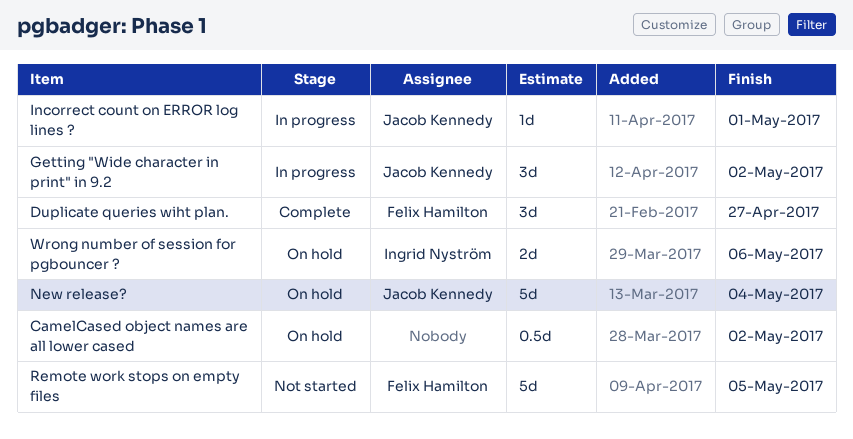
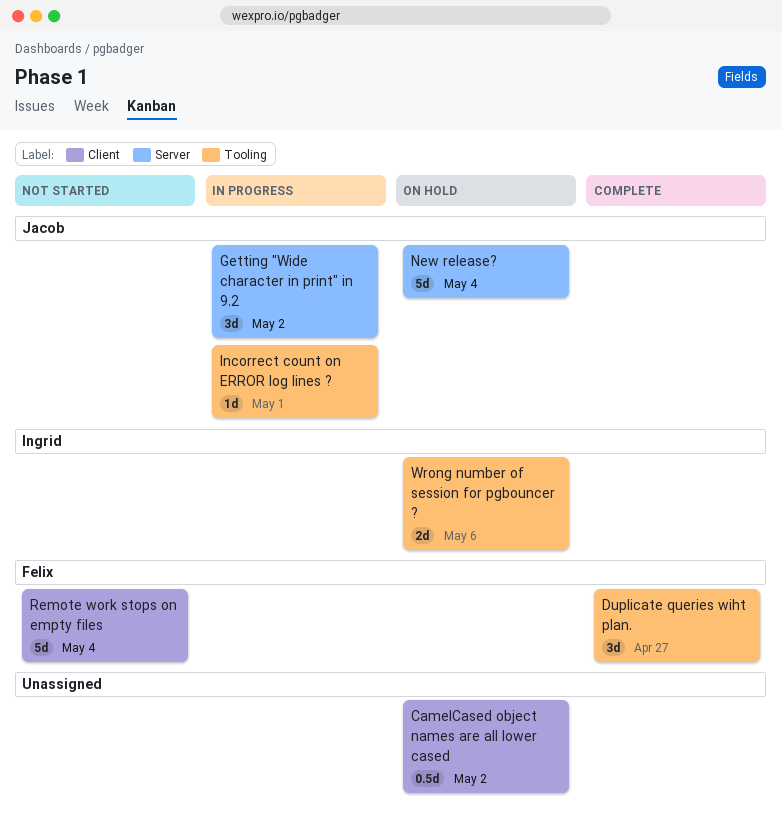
Remote work stops on empty files, due: May 5 -> May 4

